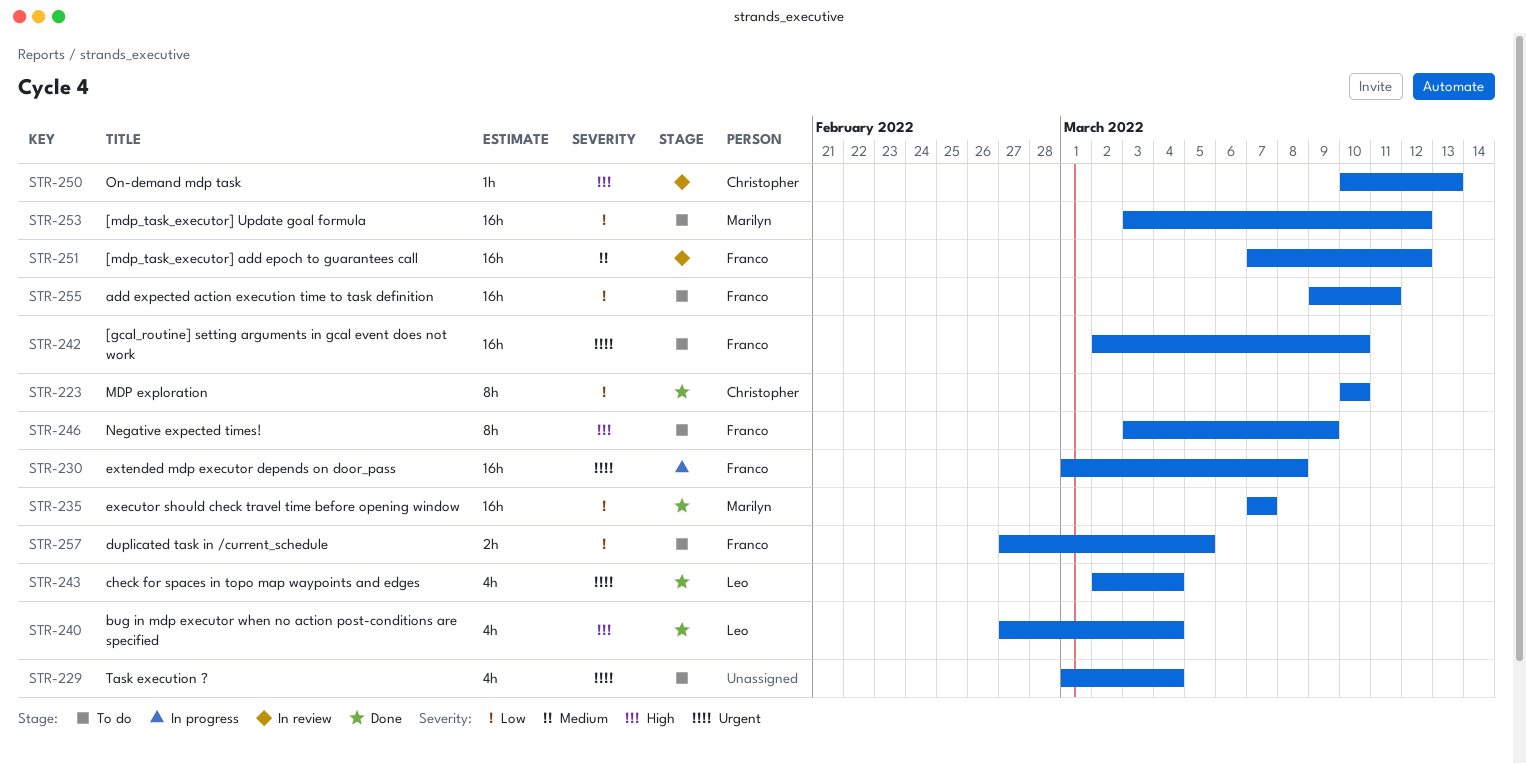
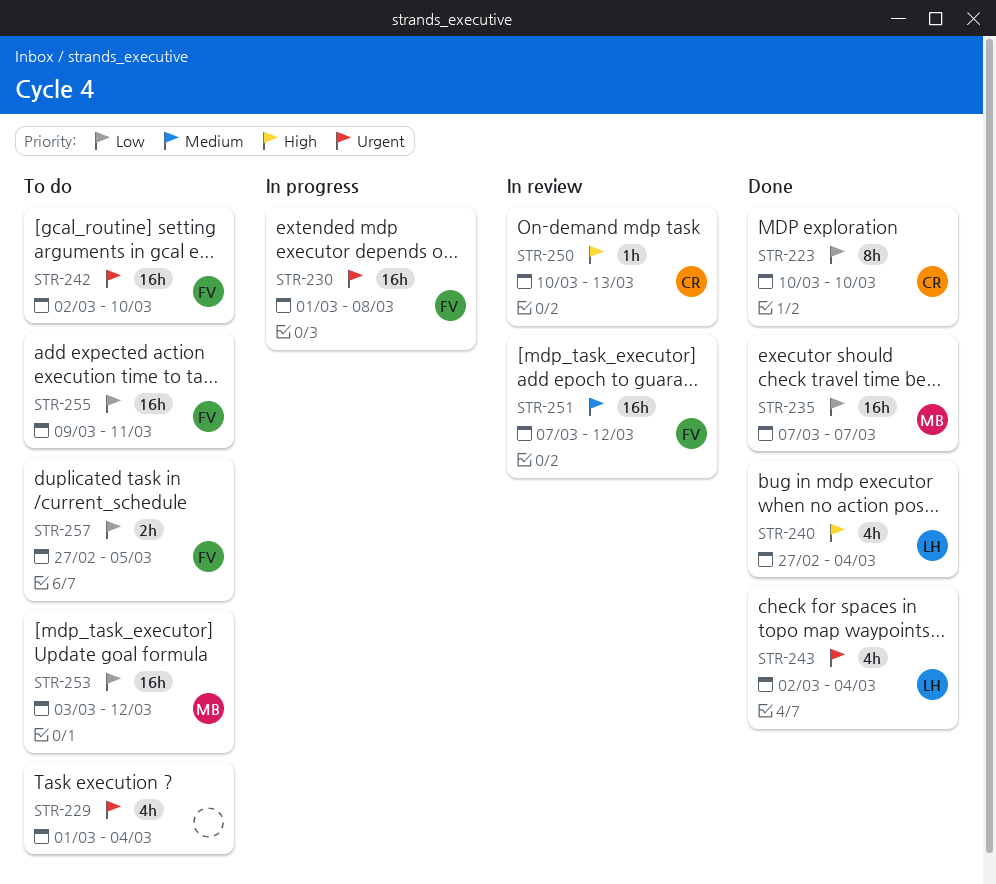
STR-246: present -> none

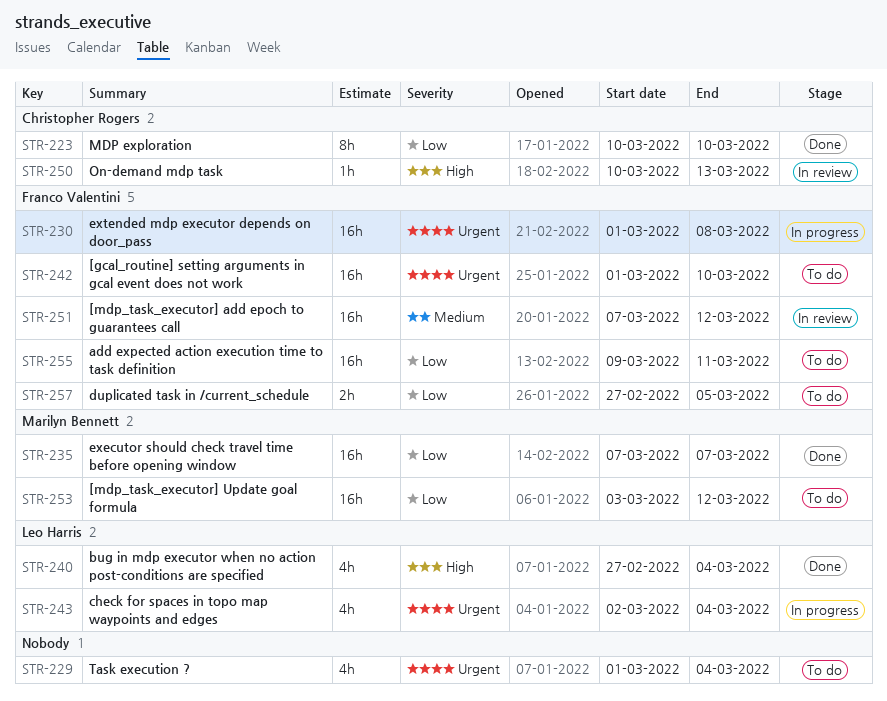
STR-242, start: Mar 2 -> Mar 1
STR-243, status: Done -> In progress

